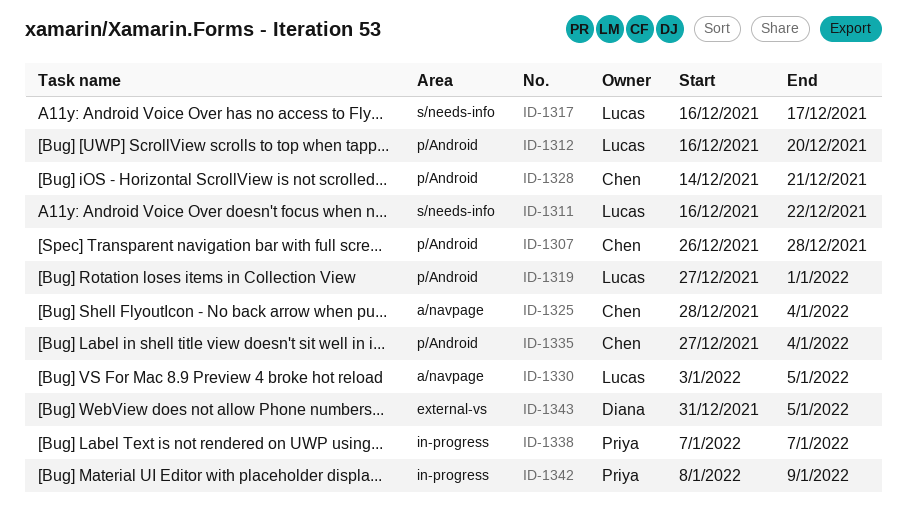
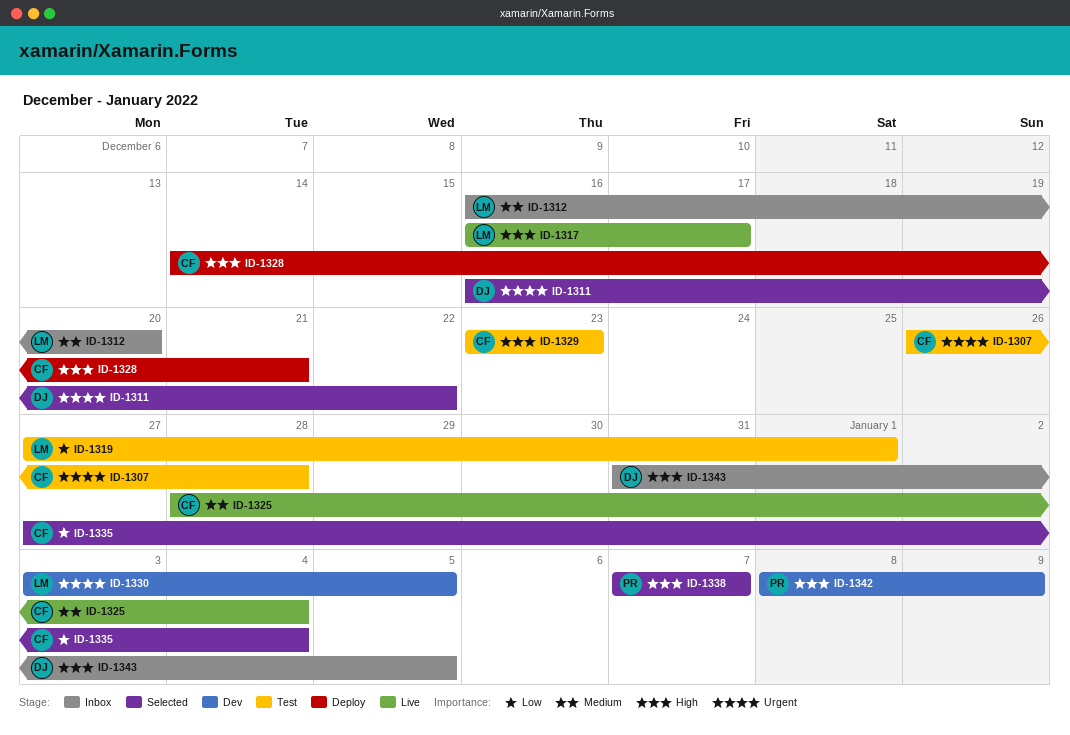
ID-1311, owner: Lucas -> Diana
ID-1329: none -> present

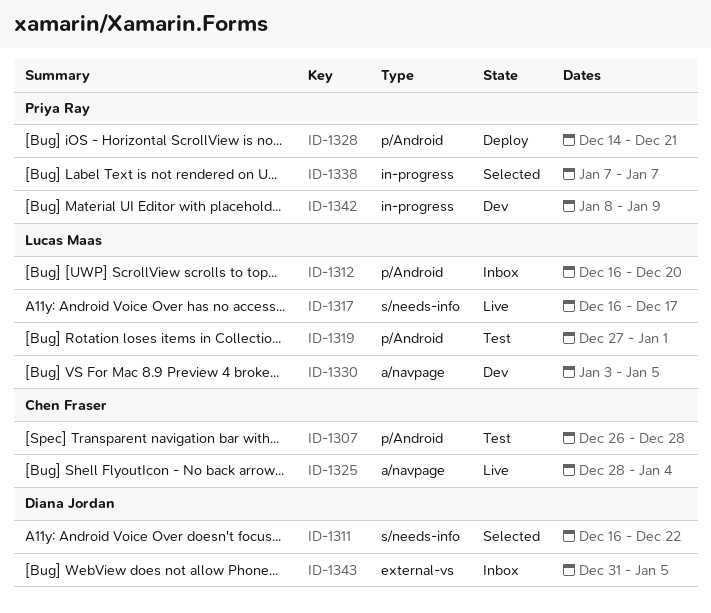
ID-1328, owner: Chen Fraser -> Priya Ray
ID-1329: present -> none
ID-1335: present -> none

